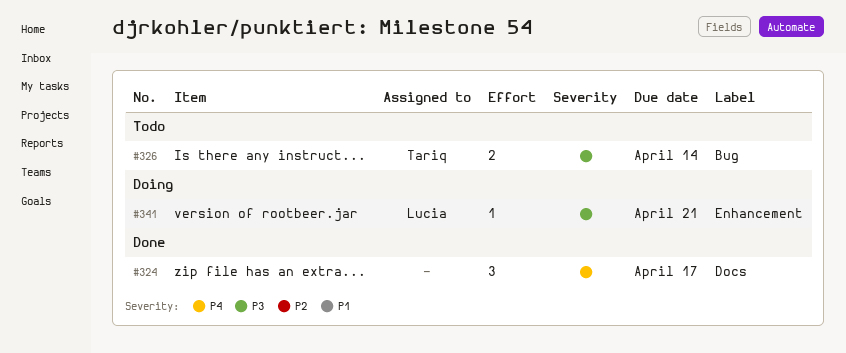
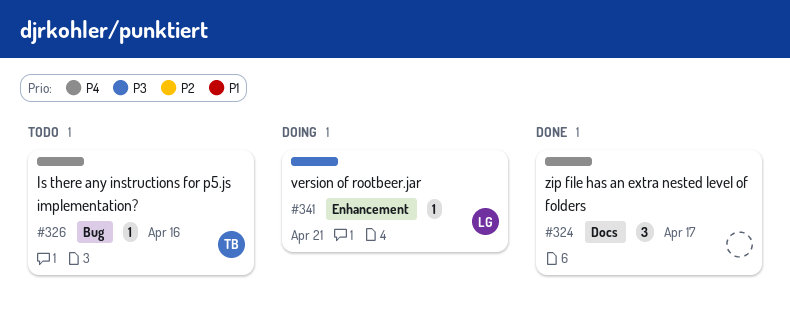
#326, priority: P3 -> P4
#326, estimate: 2 -> 1
#326, due: Apr 14 -> Apr 16

